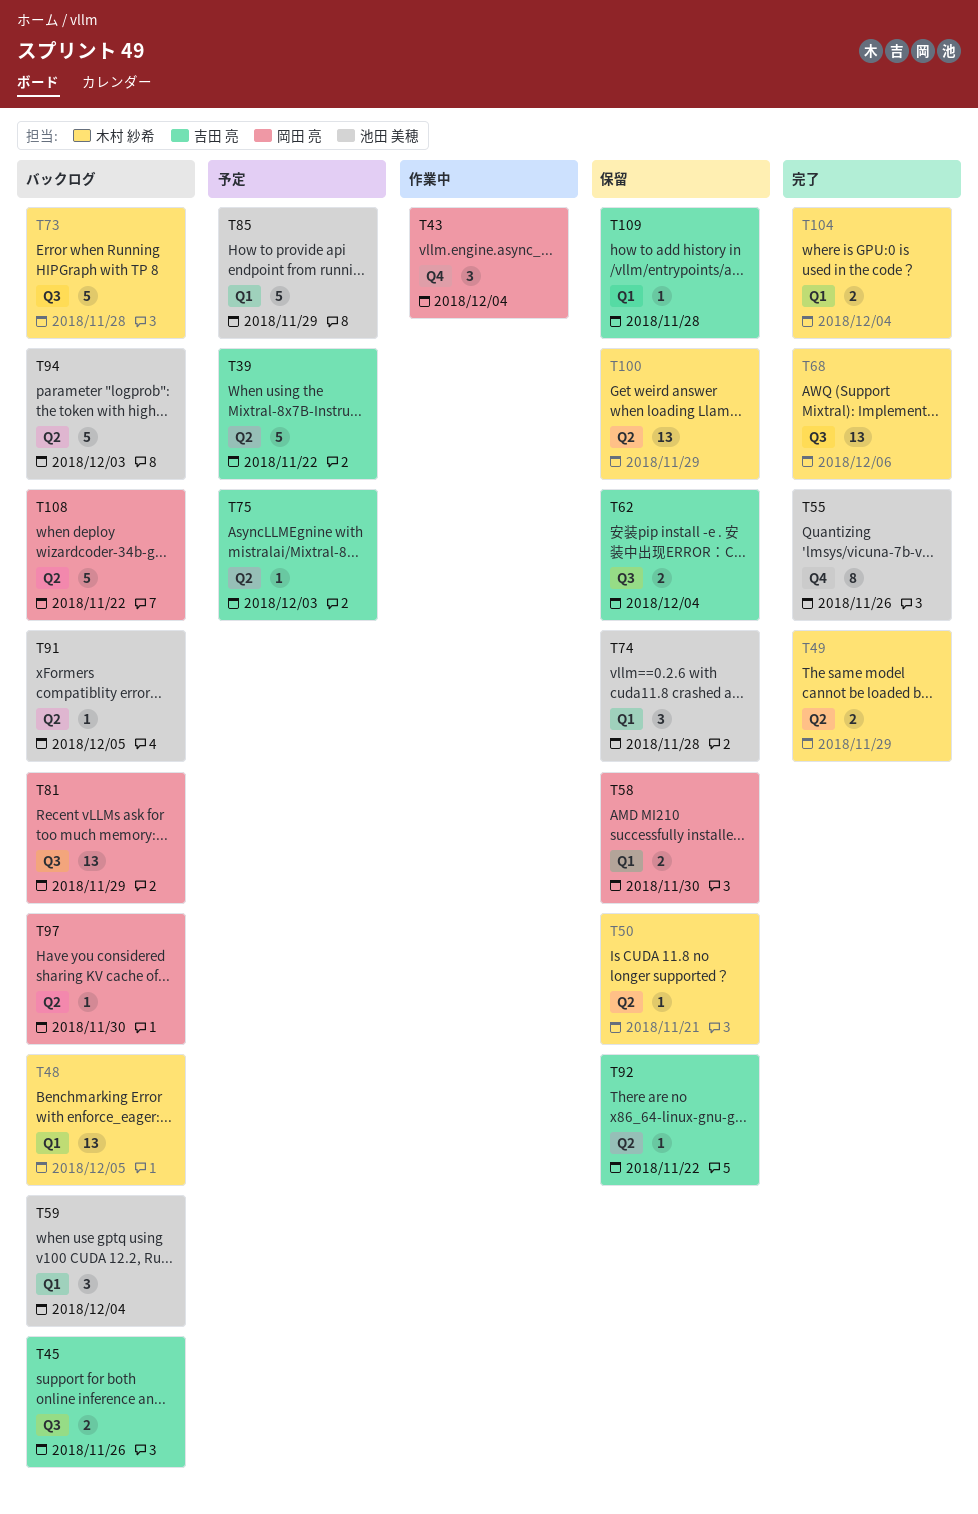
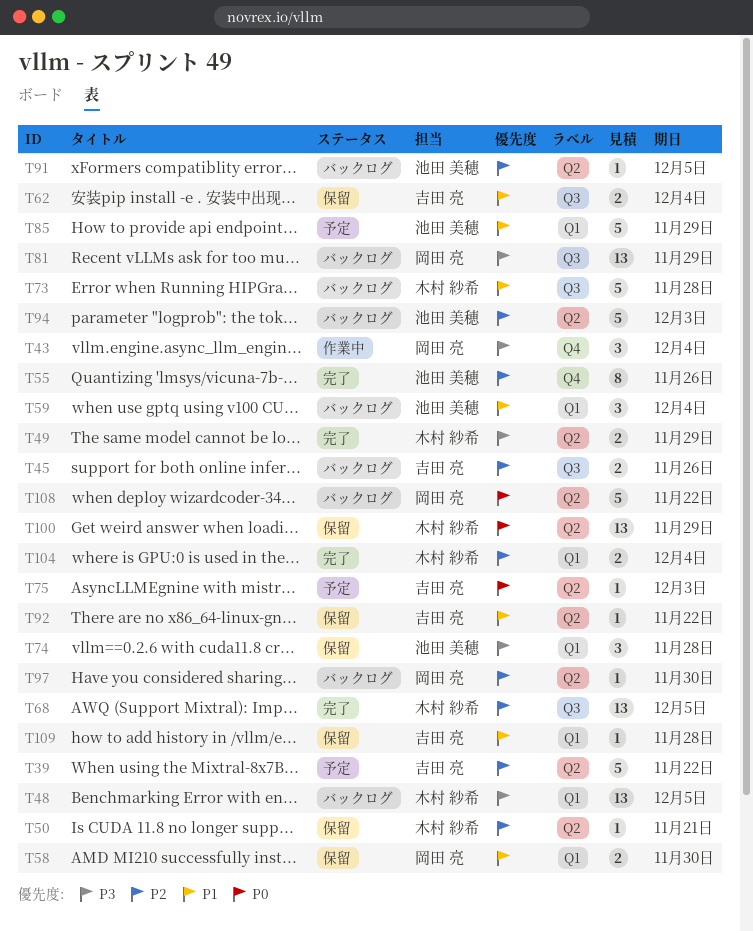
T68, due: Dec 6 -> Dec 5

